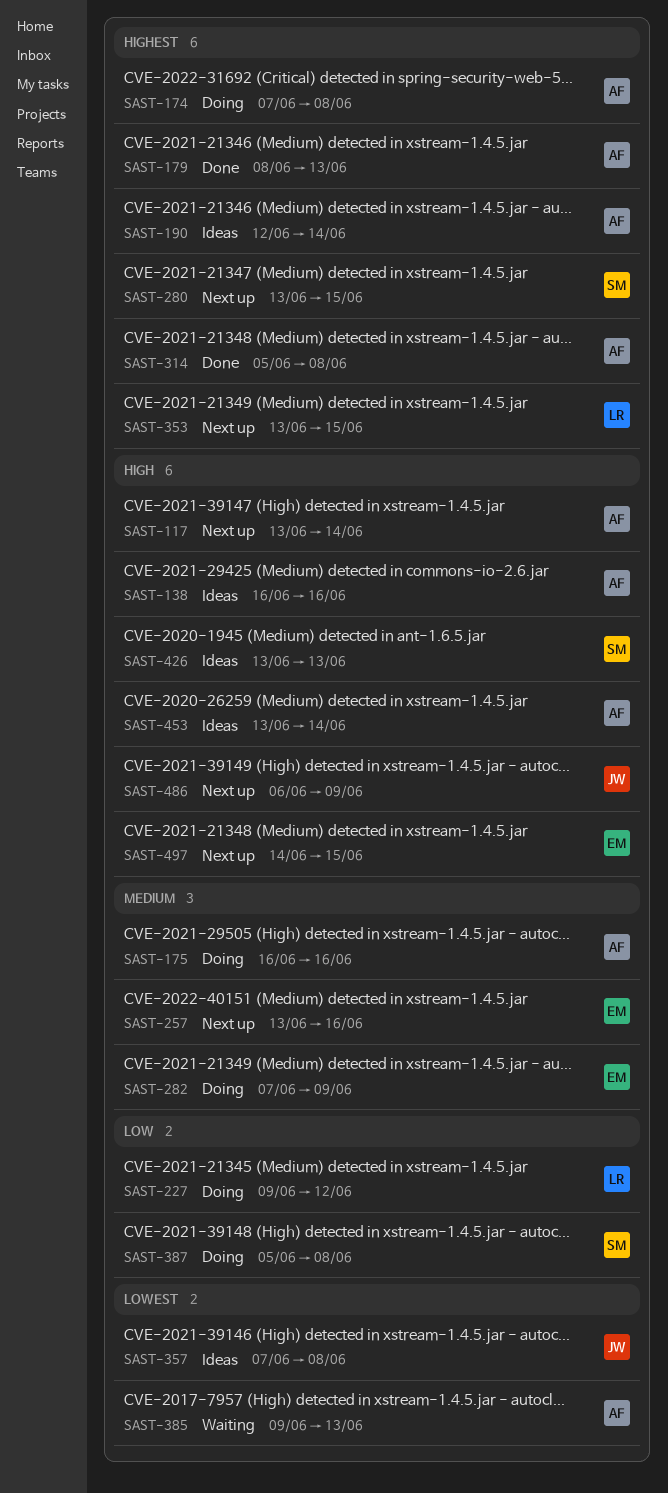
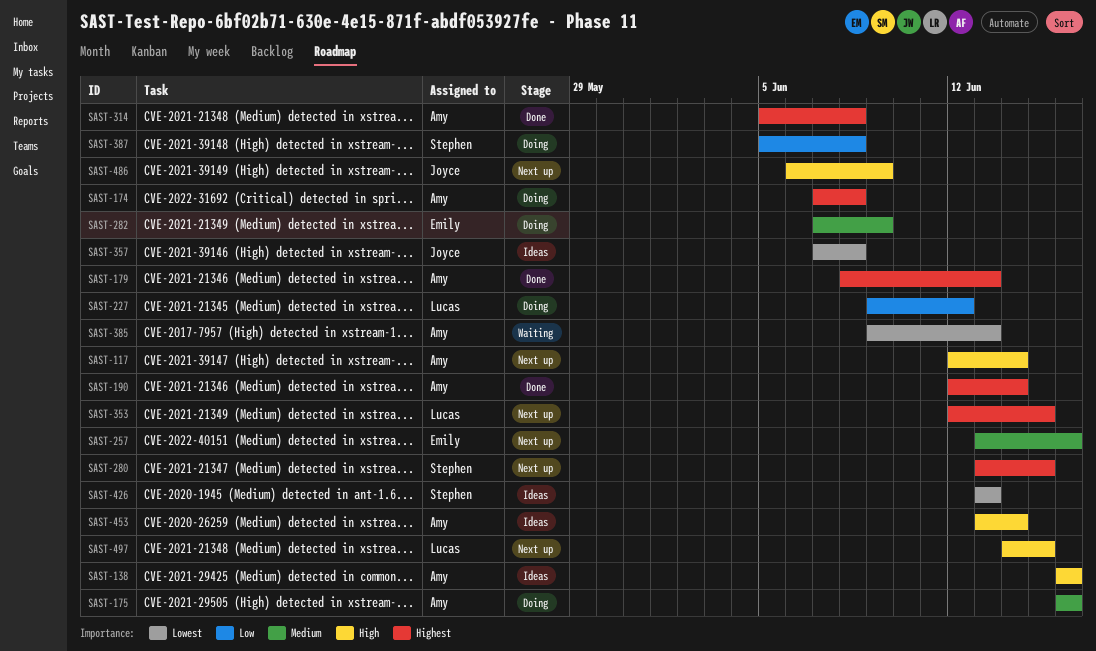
SAST-117, start: Jun 13 -> Jun 12
SAST-190, status: Ideas -> Done
SAST-353, start: Jun 13 -> Jun 12
SAST-426, priority: High -> Lowest
SAST-497, owner: Emily -> Lucas

